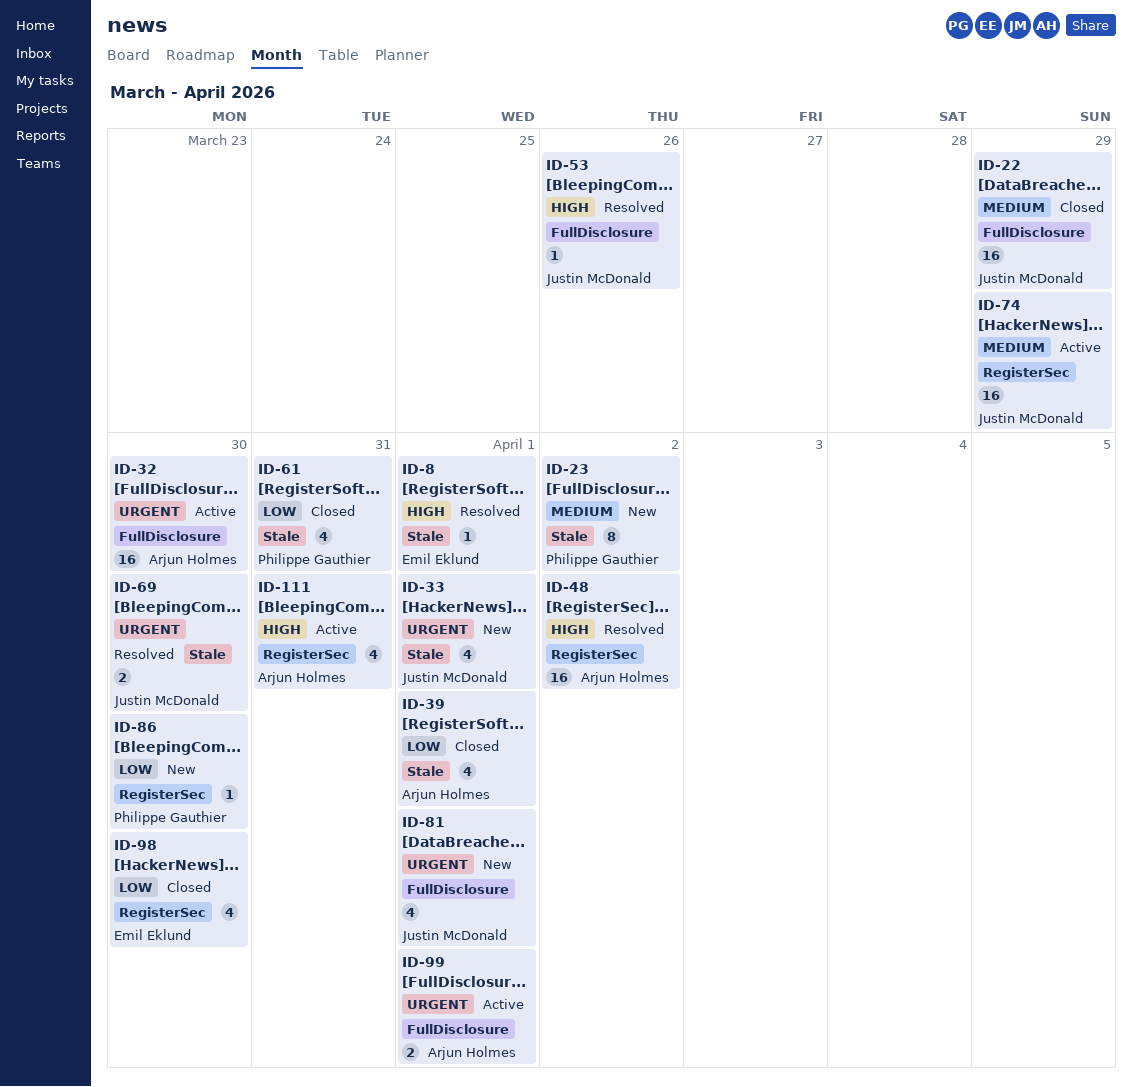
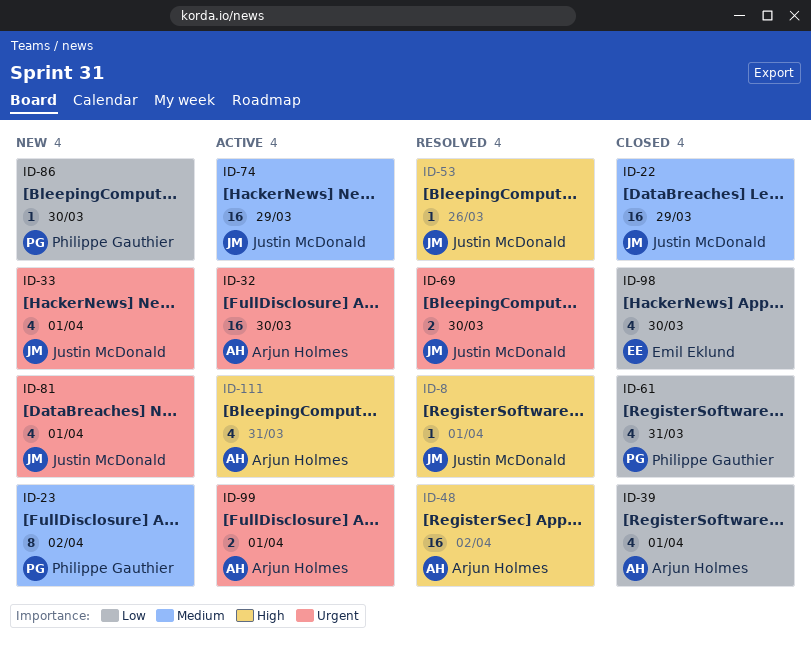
ID-8, owner: Emil Eklund -> Justin McDonald

